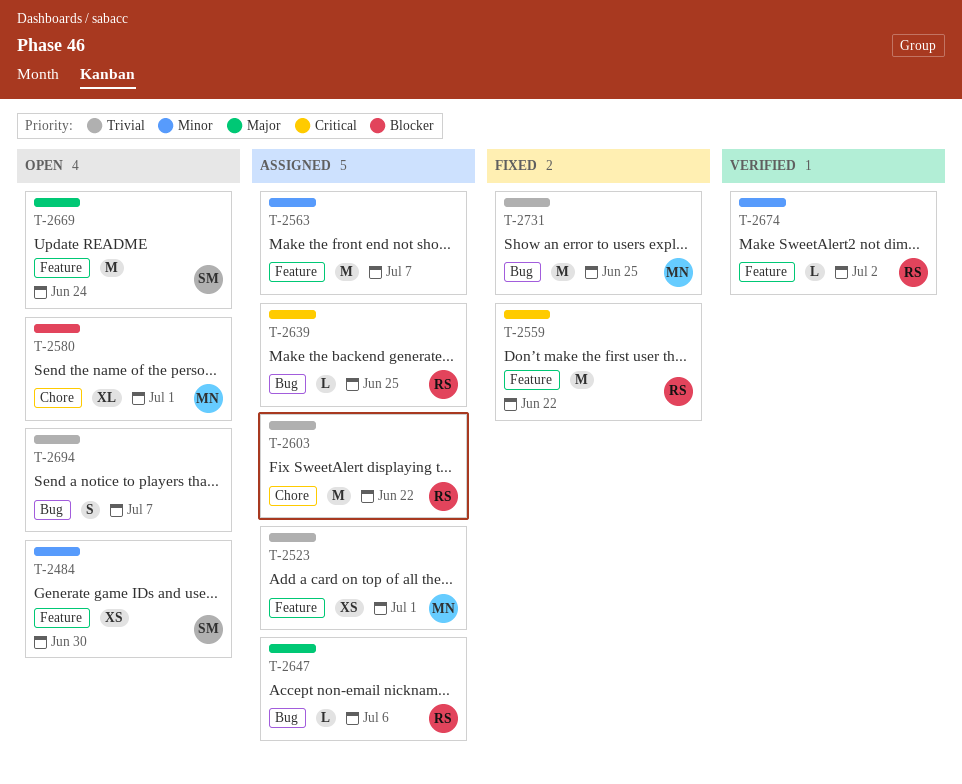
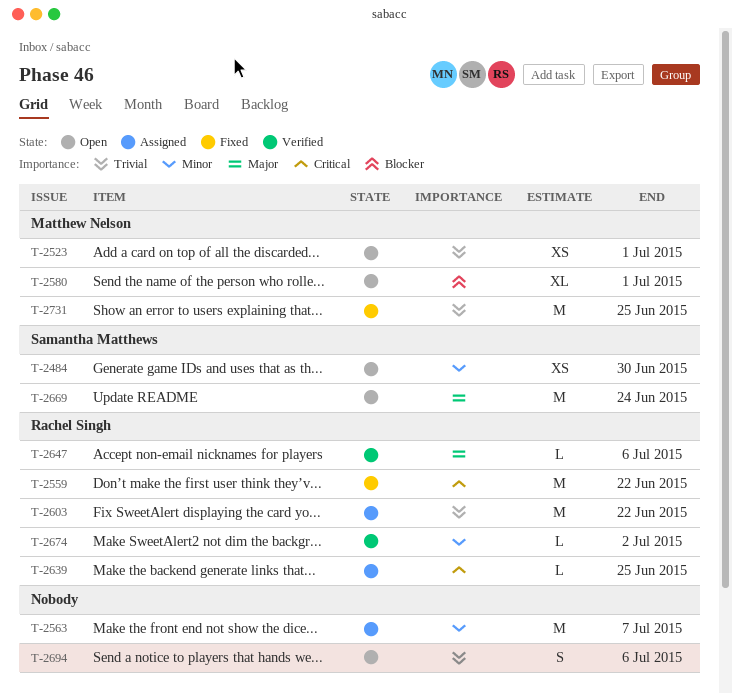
T-2523, status: Assigned -> Open
T-2647, status: Assigned -> Verified
T-2694, due: Jul 7 -> Jul 6

